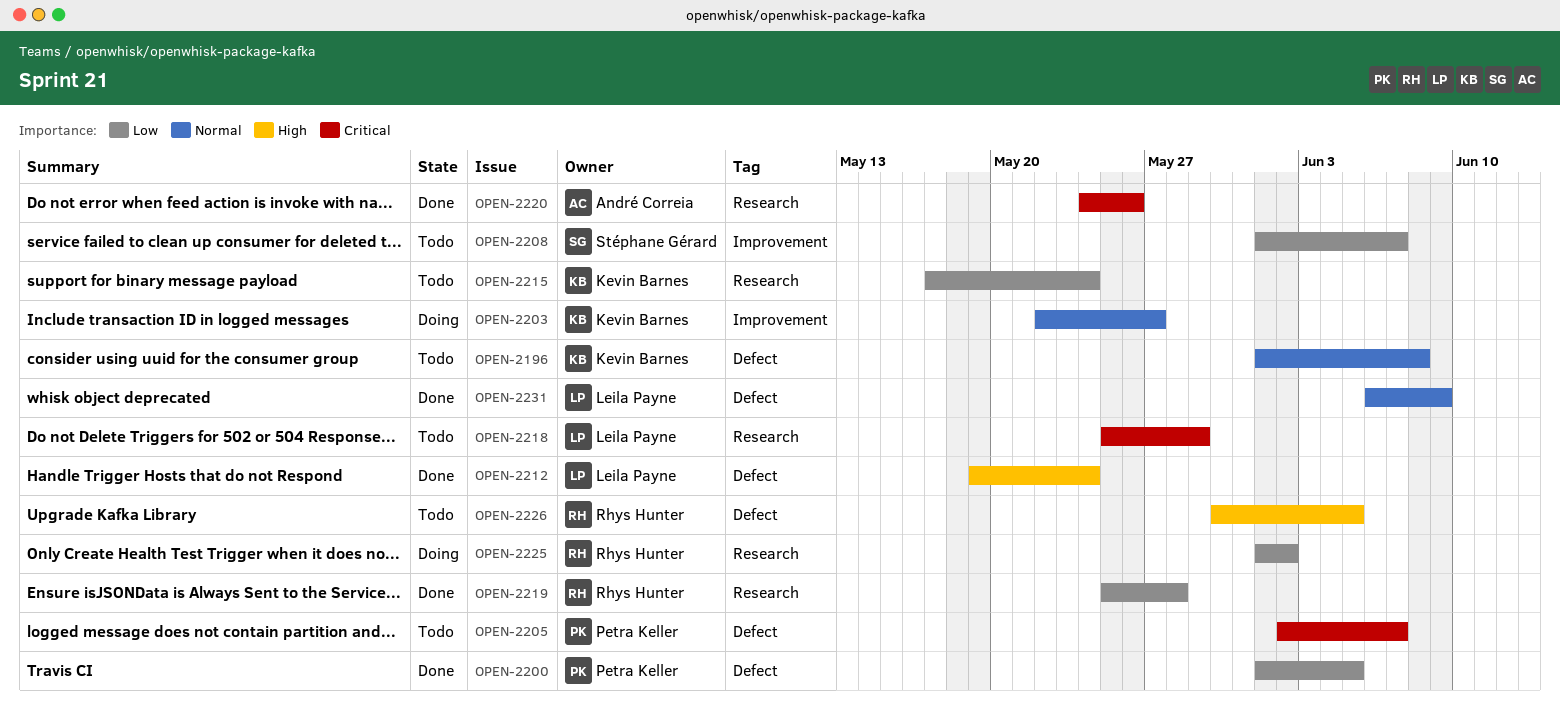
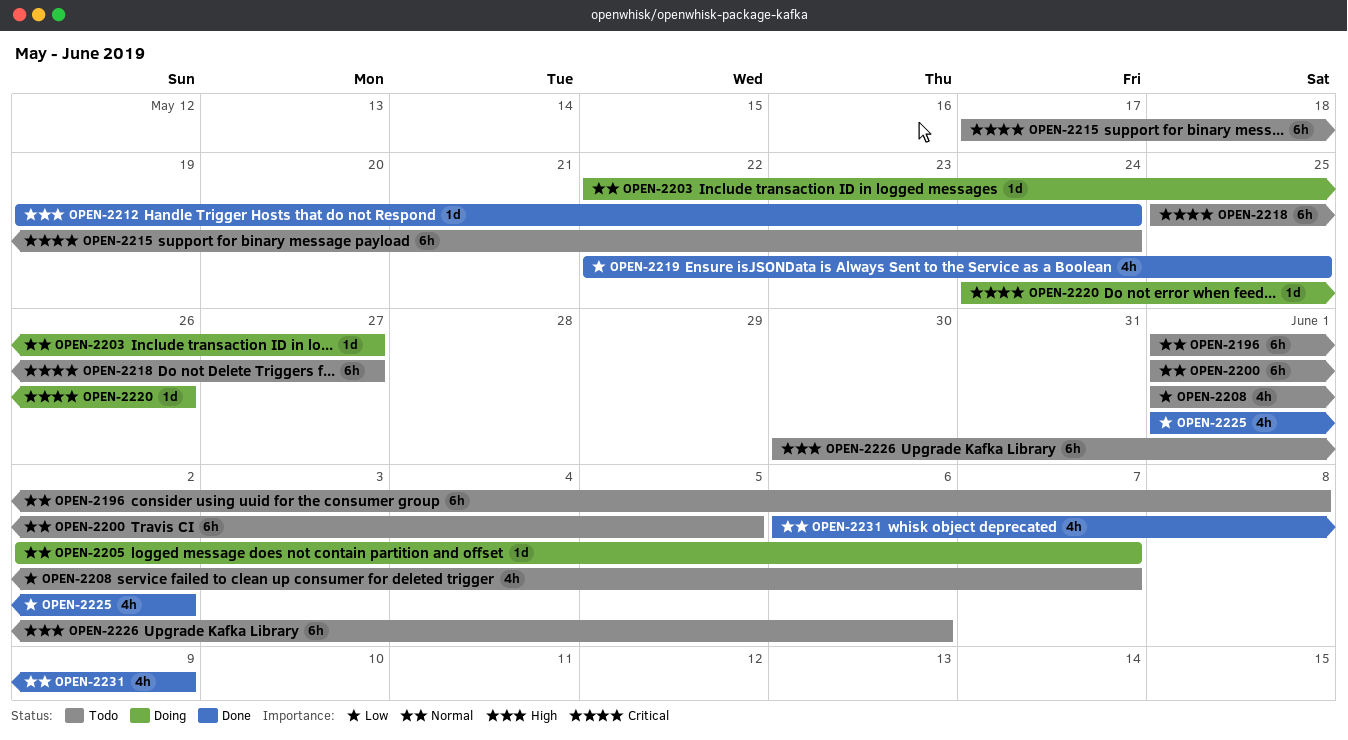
OPEN-2200, status: Done -> Todo
OPEN-2200, priority: Low -> Normal
OPEN-2205, status: Todo -> Doing
OPEN-2205, priority: Critical -> Normal
OPEN-2215, priority: Low -> Critical
OPEN-2218, due: May 29 -> May 27
OPEN-2219, start: May 25 -> May 22
OPEN-2219, due: May 28 -> May 25
OPEN-2220, status: Done -> Doing
OPEN-2225, status: Doing -> Done
OPEN-2226, due: Jun 5 -> Jun 6

